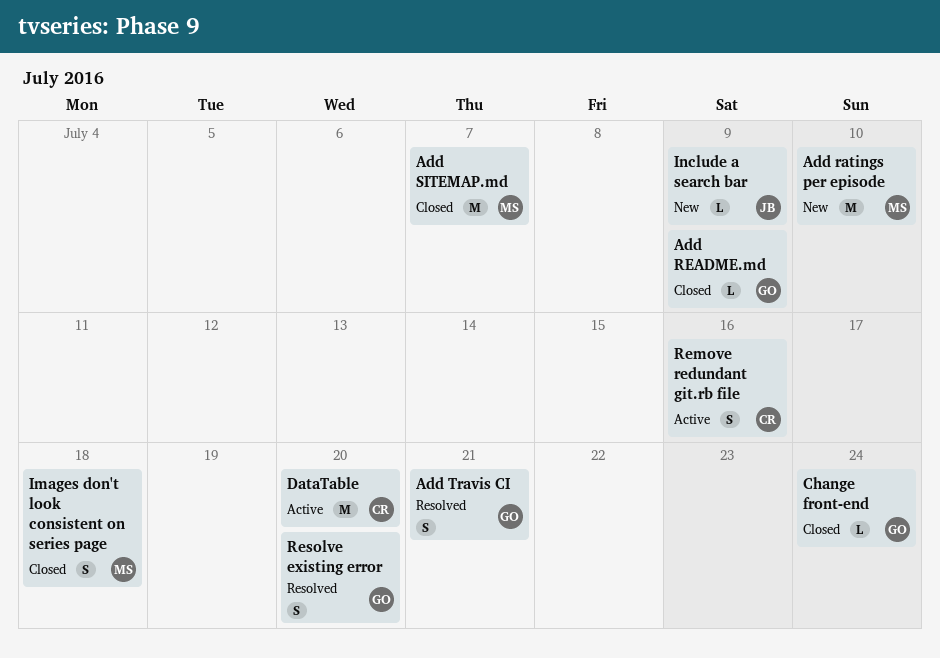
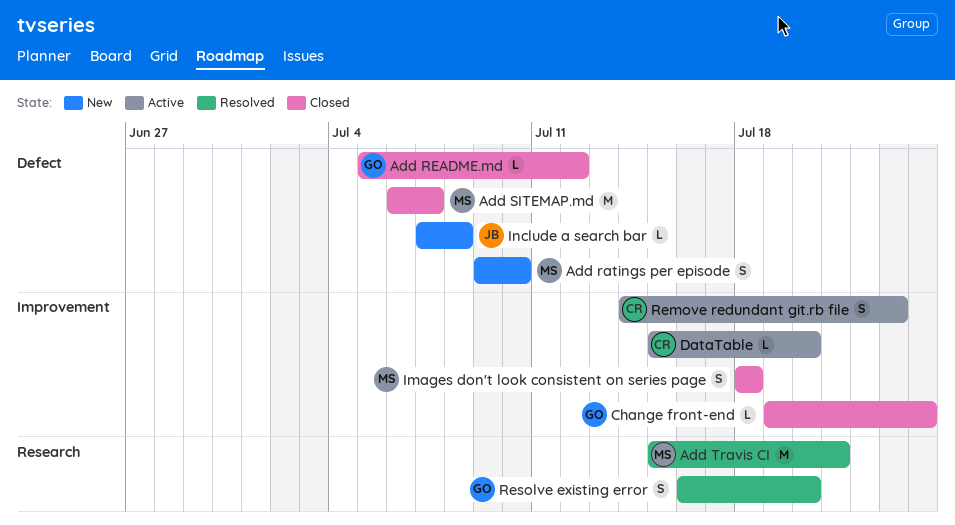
Add ratings per episode, estimate: M -> S
Add README.md, due: Jul 9 -> Jul 12
Add Travis CI, owner: GO -> MS
Add Travis CI, estimate: S -> M
DataTable, estimate: M -> L
Include a search bar, due: Jul 9 -> Jul 8
Remove redundant git.rb file, due: Jul 16 -> Jul 23

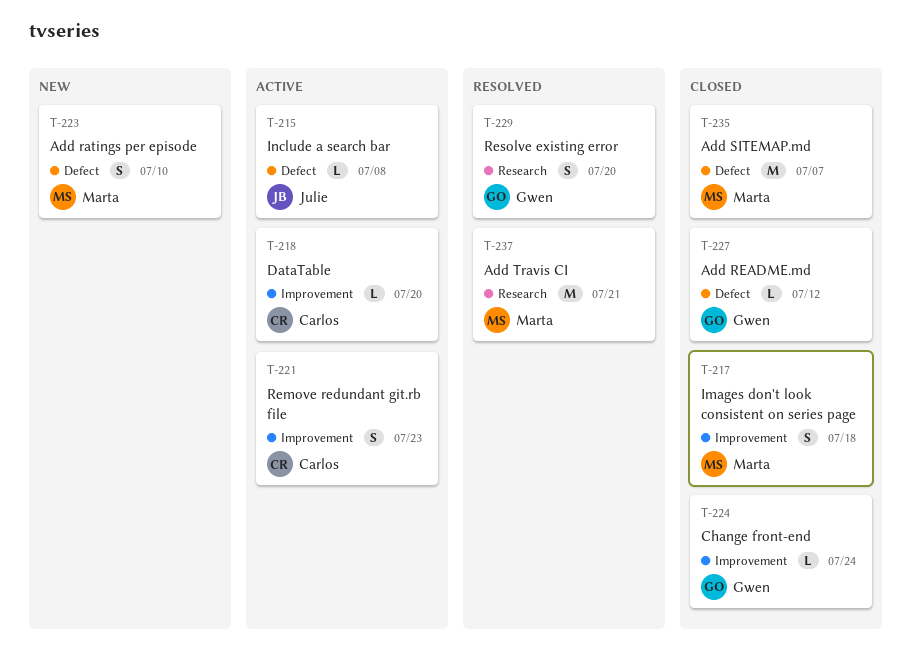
Include a search bar, status: New -> Active

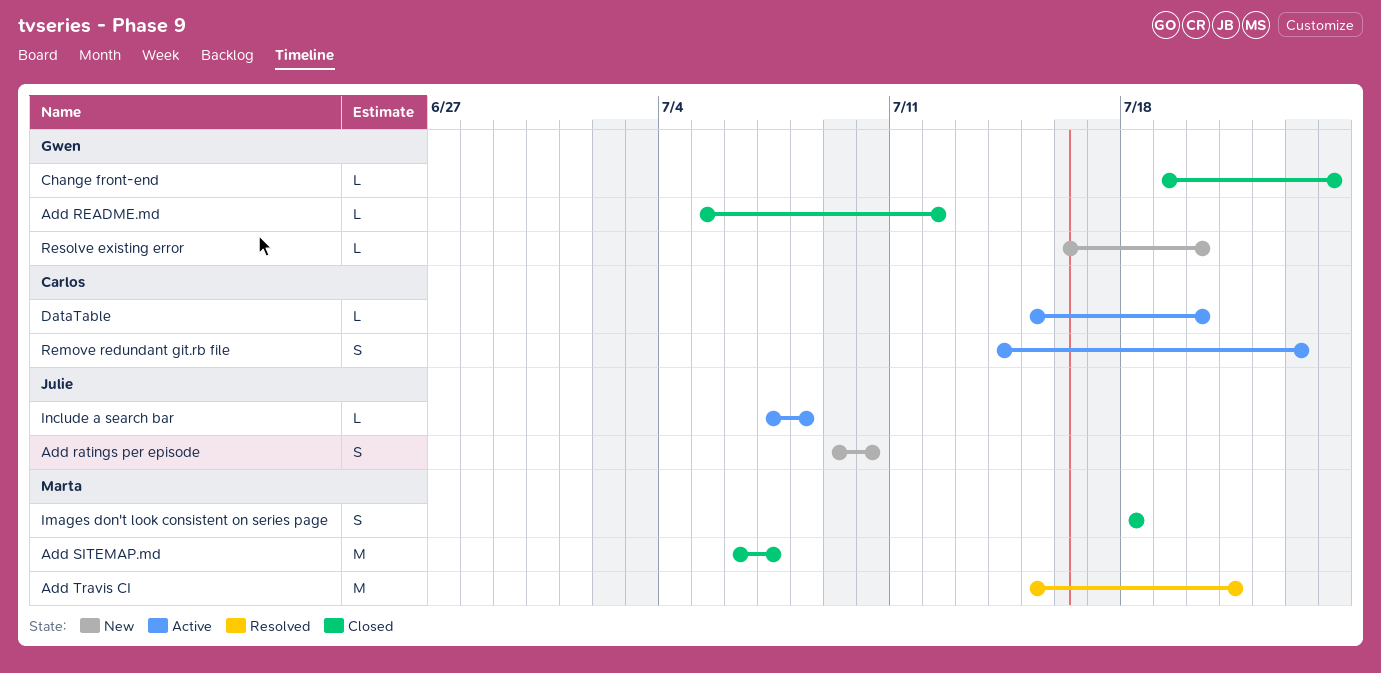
Add ratings per episode, owner: Marta -> Julie
Resolve existing error, status: Resolved -> New
Resolve existing error, estimate: S -> L

